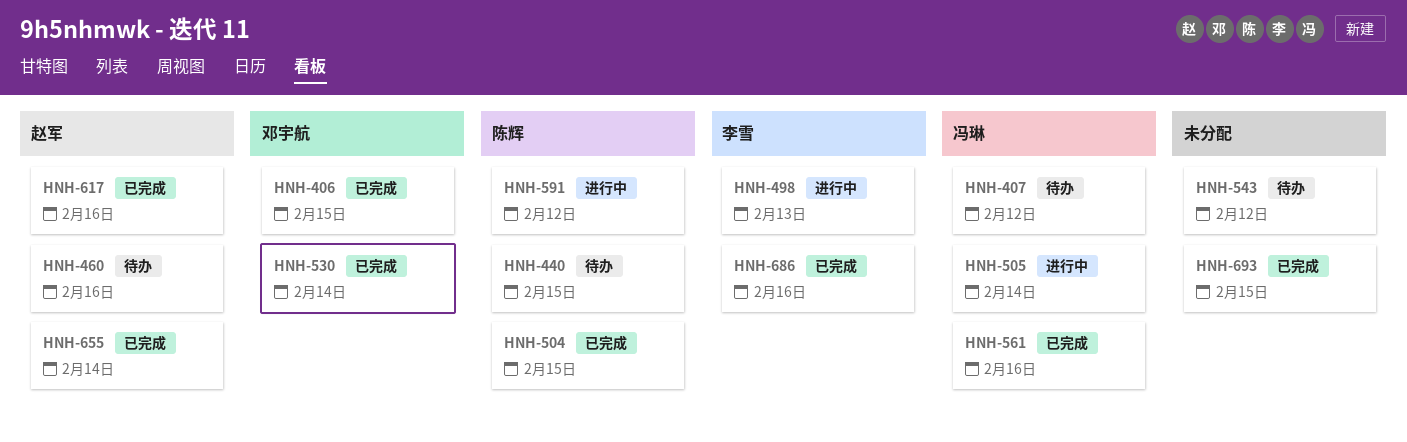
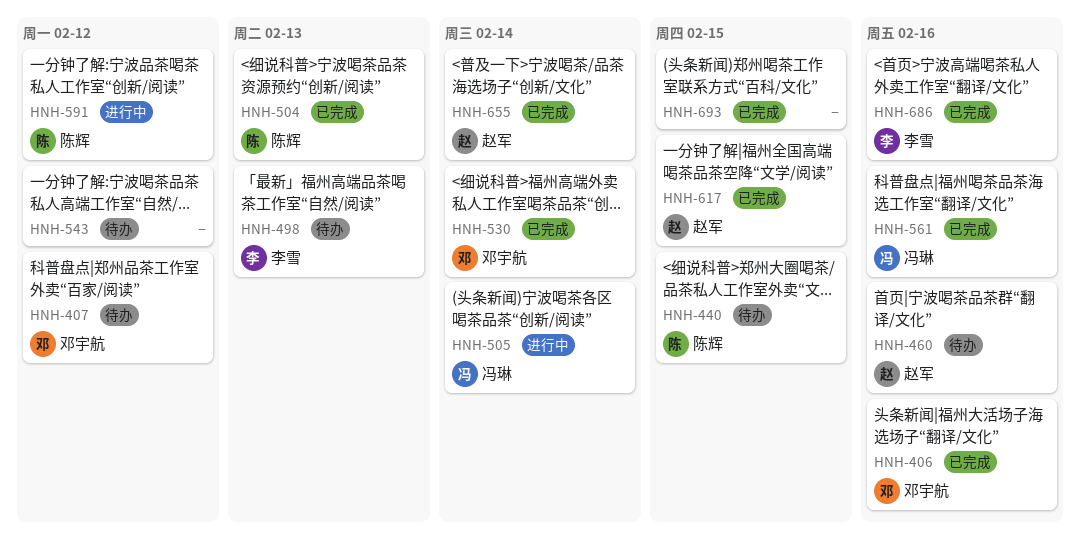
HNH-406, due: Feb 15 -> Feb 16
HNH-407, owner: 冯琳 -> 邓宇航
HNH-498, status: 进行中 -> 待办
HNH-504, due: Feb 15 -> Feb 13
HNH-617, due: Feb 16 -> Feb 15

